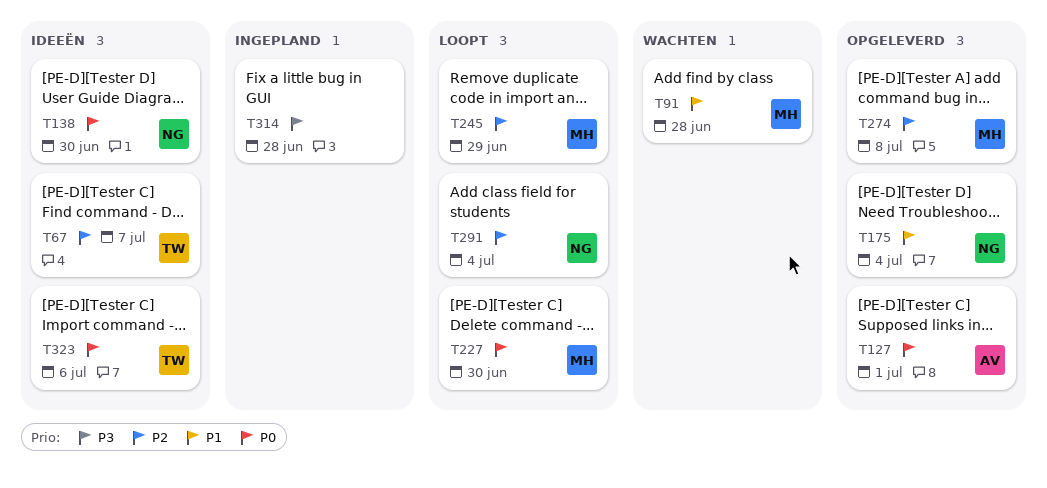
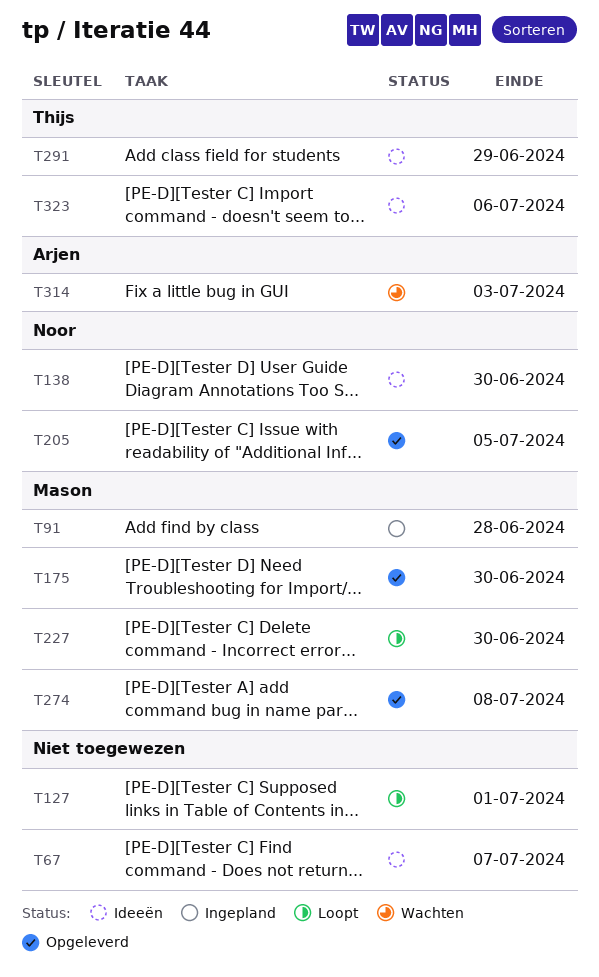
T67, owner: Thijs -> none
T91, status: Wachten -> Ingepland
T127, status: Opgeleverd -> Loopt
T127, owner: Arjen -> none
T175, owner: Noor -> Mason
T175, due: Jul 4 -> Jun 30
T205: none -> present
T245: present -> none
T291, status: Loopt -> Ideeën
T291, owner: Noor -> Thijs
T291, due: Jul 4 -> Jun 29
T314, status: Ingepland -> Wachten
T314, owner: none -> Arjen
T314, due: Jun 28 -> Jul 3

